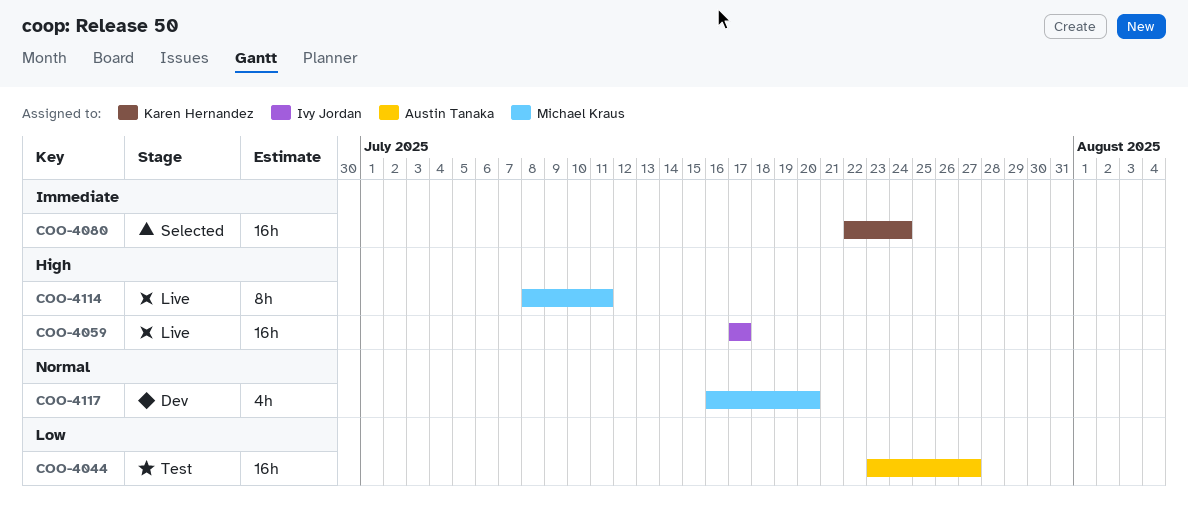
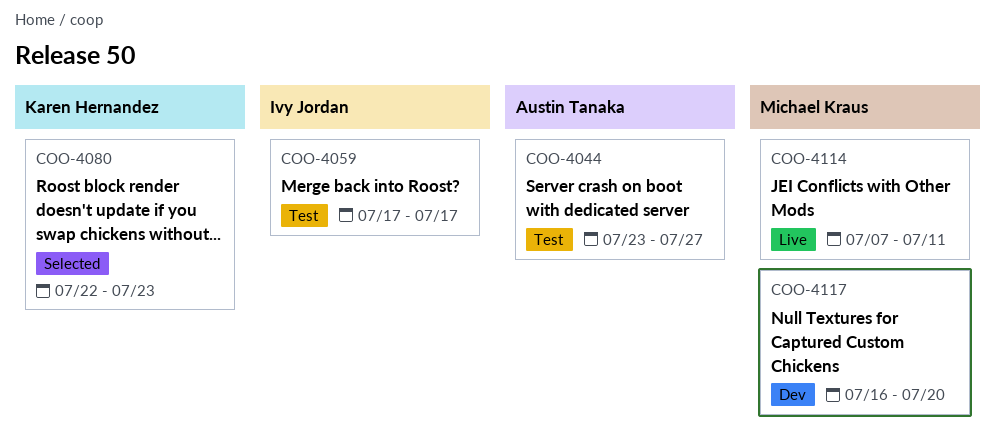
COO-4059, status: Live -> Test
COO-4080, due: Jul 24 -> Jul 23
COO-4114, start: Jul 8 -> Jul 7

